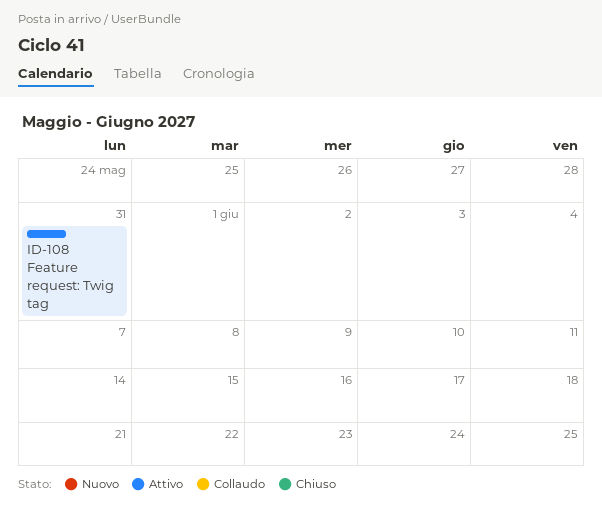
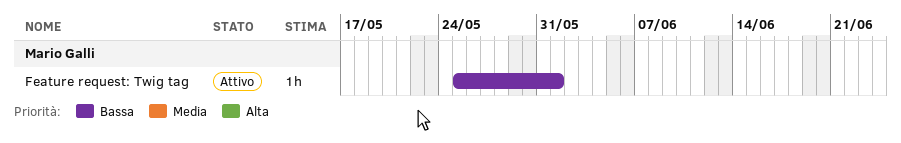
Feature request: Twig tag, due: May 31 -> Jun 1

